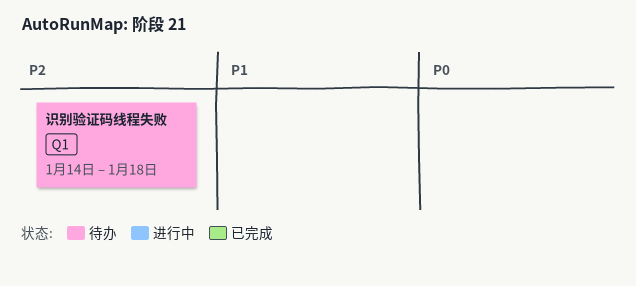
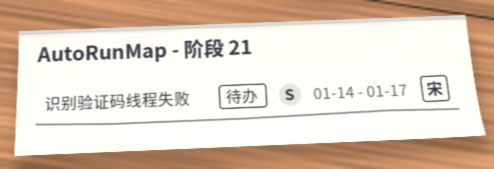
识别验证码线程失败, due: Jan 18 -> Jan 17

